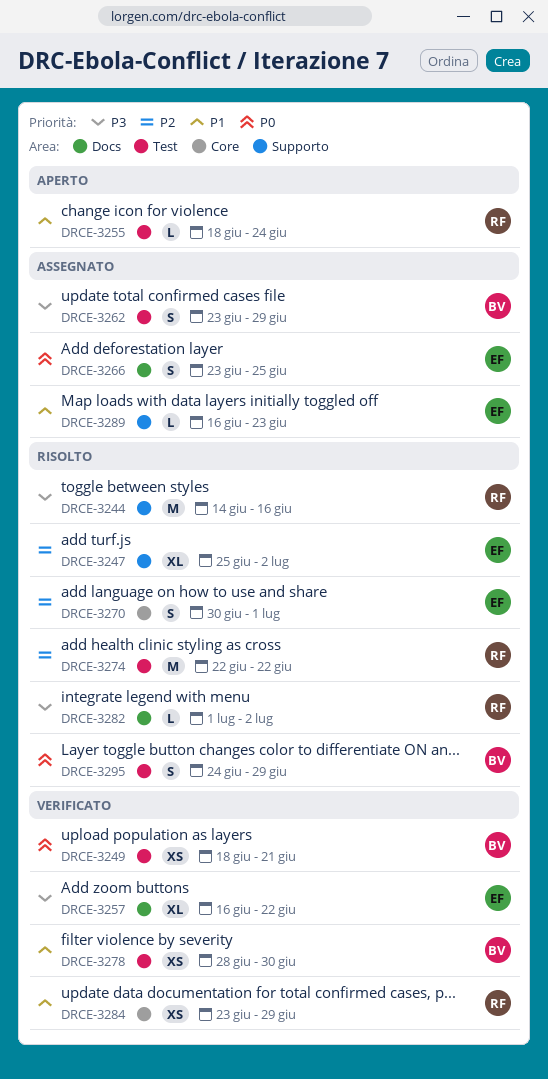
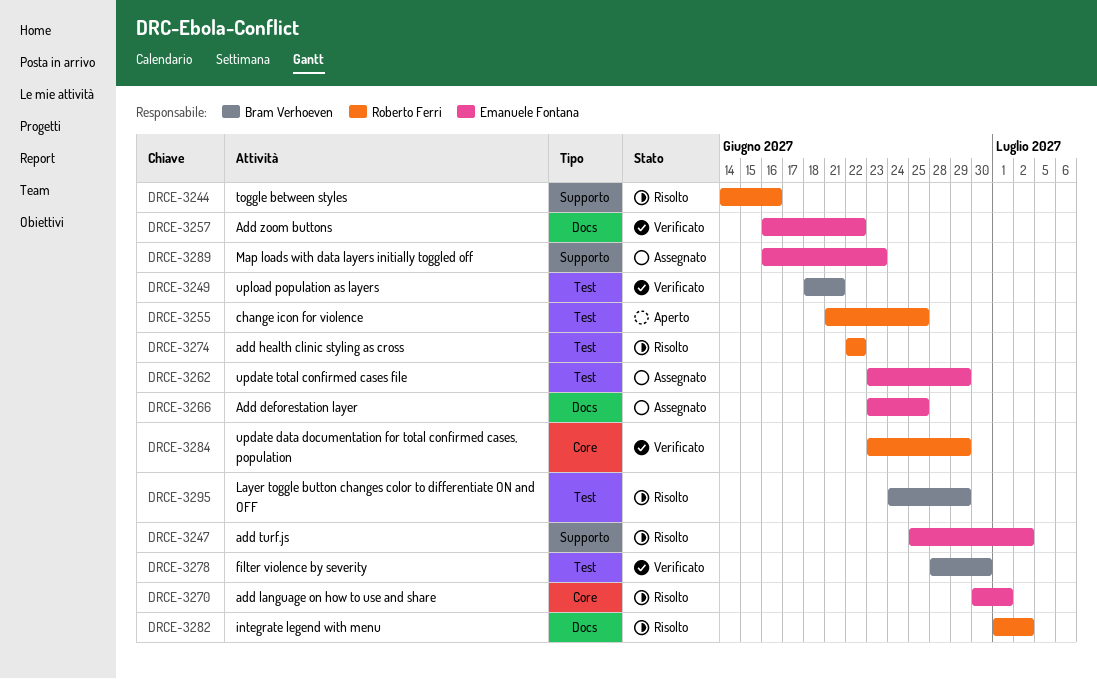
DRCE-3255, start: Jun 18 -> Jun 21
DRCE-3255, due: Jun 24 -> Jun 25
DRCE-3262, owner: Bram Verhoeven -> Emanuele Fontana

